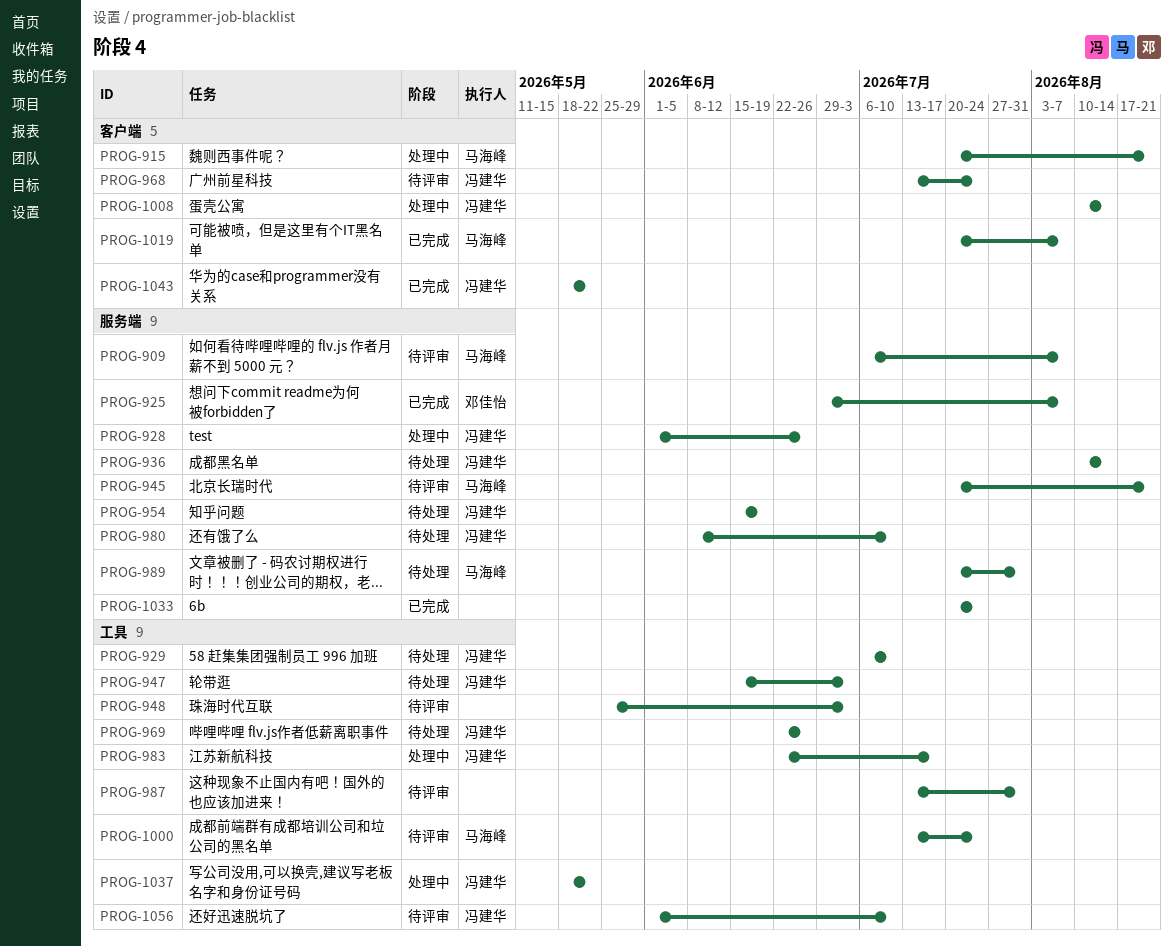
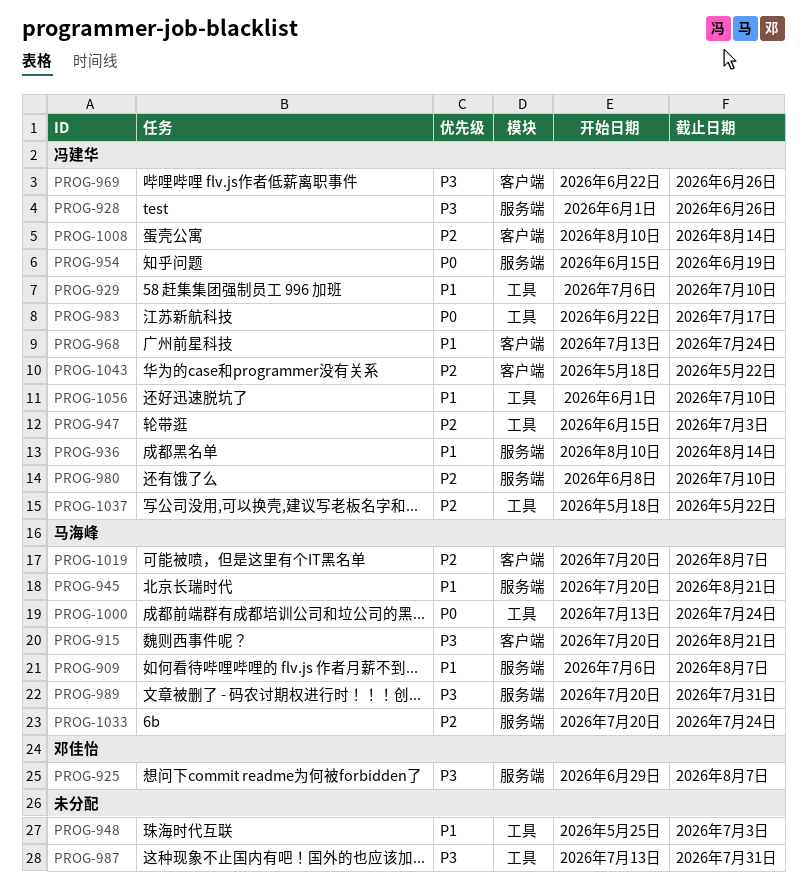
PROG-969, label: 工具 -> 客户端
PROG-1033, owner: none -> 马海峰

